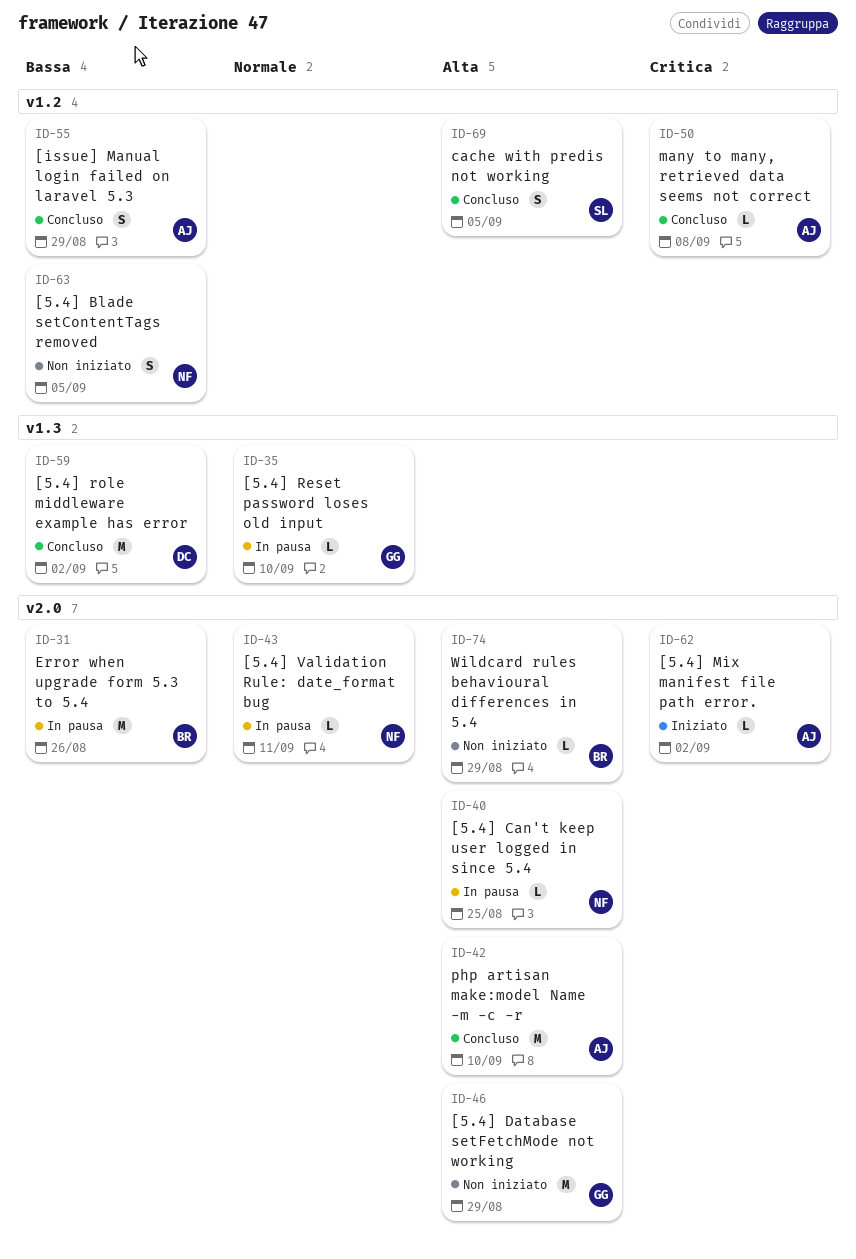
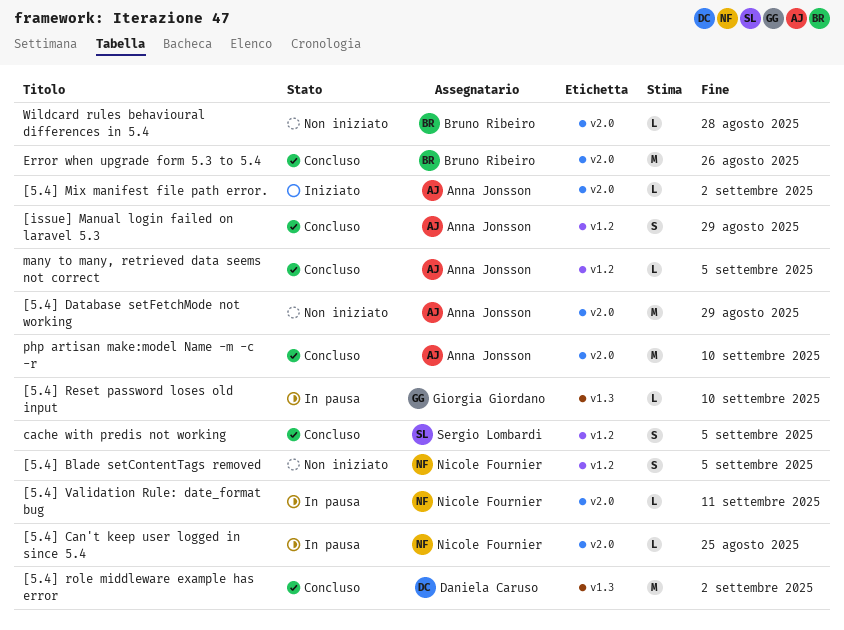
[5.4] Database setFetchMode not working, owner: Giorgia Giordano -> Anna Jonsson
Error when upgrade form 5.3 to 5.4, status: In pausa -> Concluso
many to many, retrieved data seems not correct, due: Sep 8 -> Sep 5
Wildcard rules behavioural differences in 5.4, due: Aug 29 -> Aug 28

